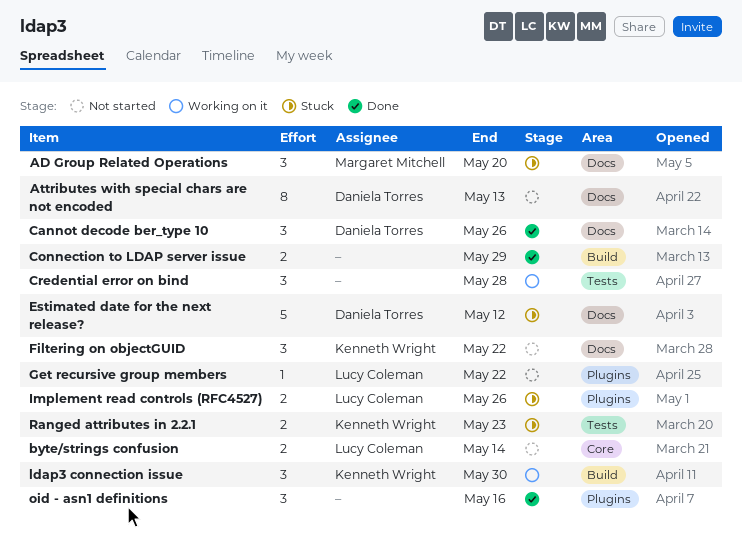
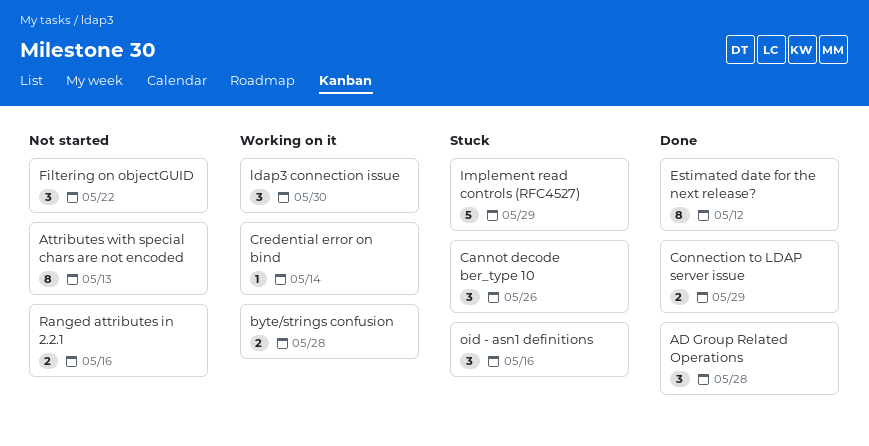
AD Group Related Operations, status: Stuck -> Done
AD Group Related Operations, due: May 20 -> May 28
byte/strings confusion, status: Not started -> Working on it
byte/strings confusion, due: May 14 -> May 28
Cannot decode ber_type 10, status: Done -> Stuck
Credential error on bind, estimate: 3 -> 1
Credential error on bind, due: May 28 -> May 14
Estimated date for the next release?, status: Stuck -> Done
Estimated date for the next release?, estimate: 5 -> 8
Get recursive group members: present -> none
Implement read controls (RFC4527), estimate: 2 -> 5
Implement read controls (RFC4527), due: May 26 -> May 29
oid - asn1 definitions, status: Done -> Stuck
Ranged attributes in 2.2.1, status: Stuck -> Not started
Ranged attributes in 2.2.1, due: May 23 -> May 16

